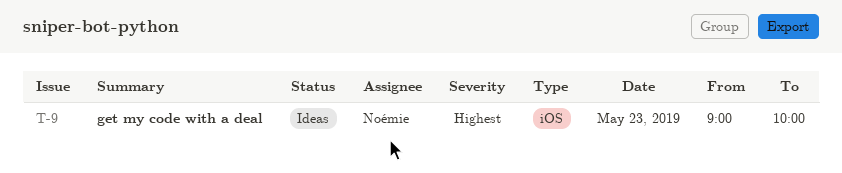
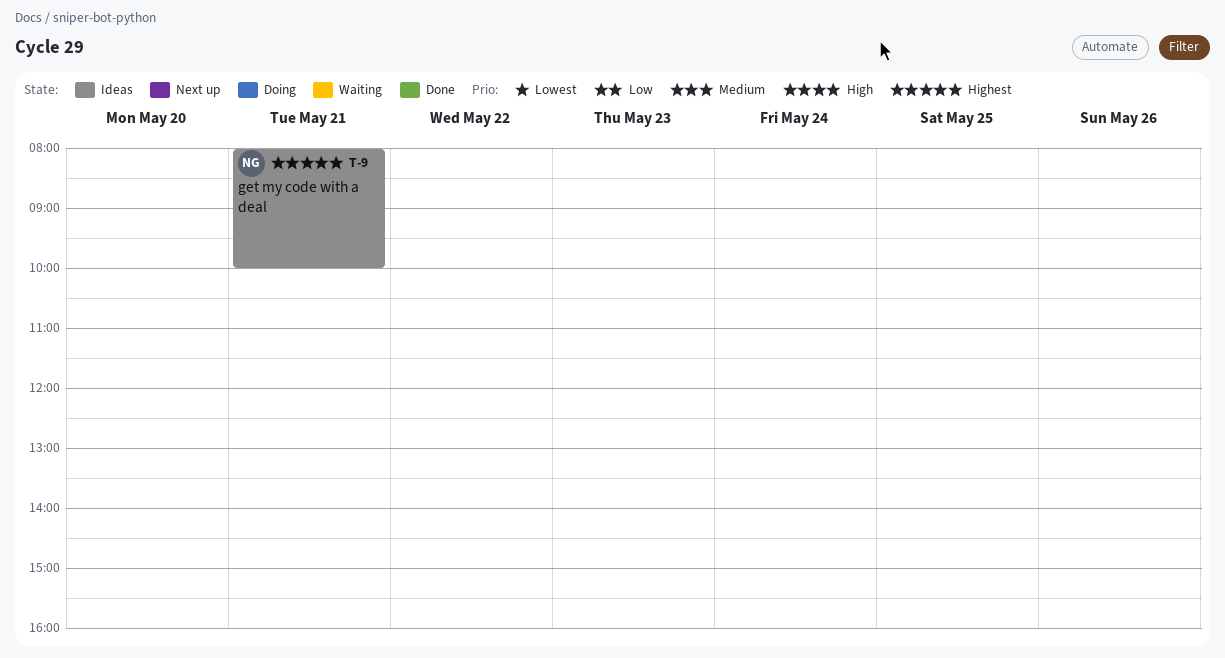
T-9, day: May 23 -> May 21
T-9, begins: 09:00 -> 08:00

